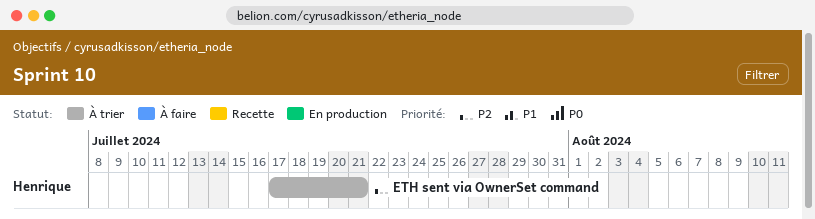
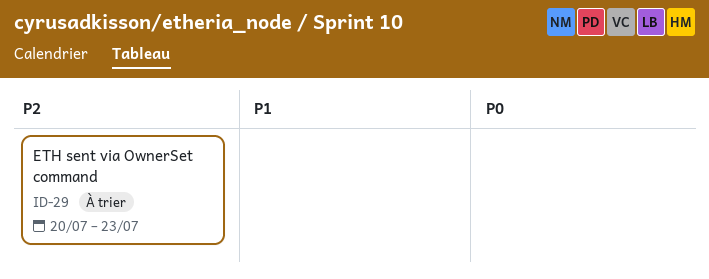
ETH sent via OwnerSet command, start: Jul 17 -> Jul 20
ETH sent via OwnerSet command, due: Jul 21 -> Jul 23

